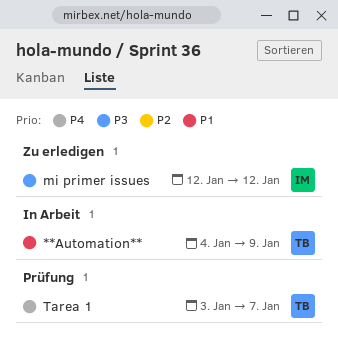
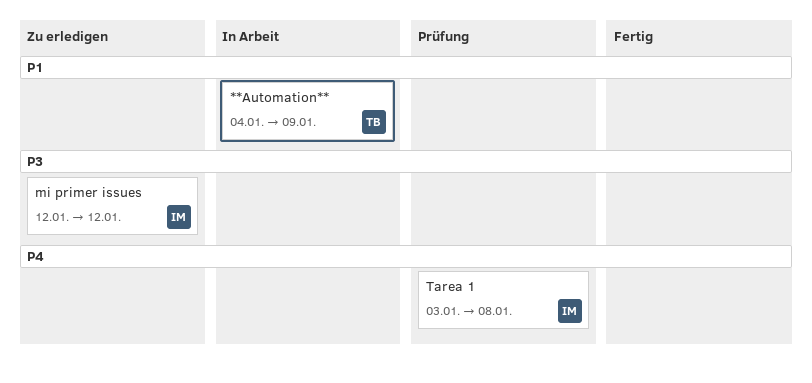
Tarea 1, owner: TB -> IM
Tarea 1, due: Jan 7 -> Jan 8

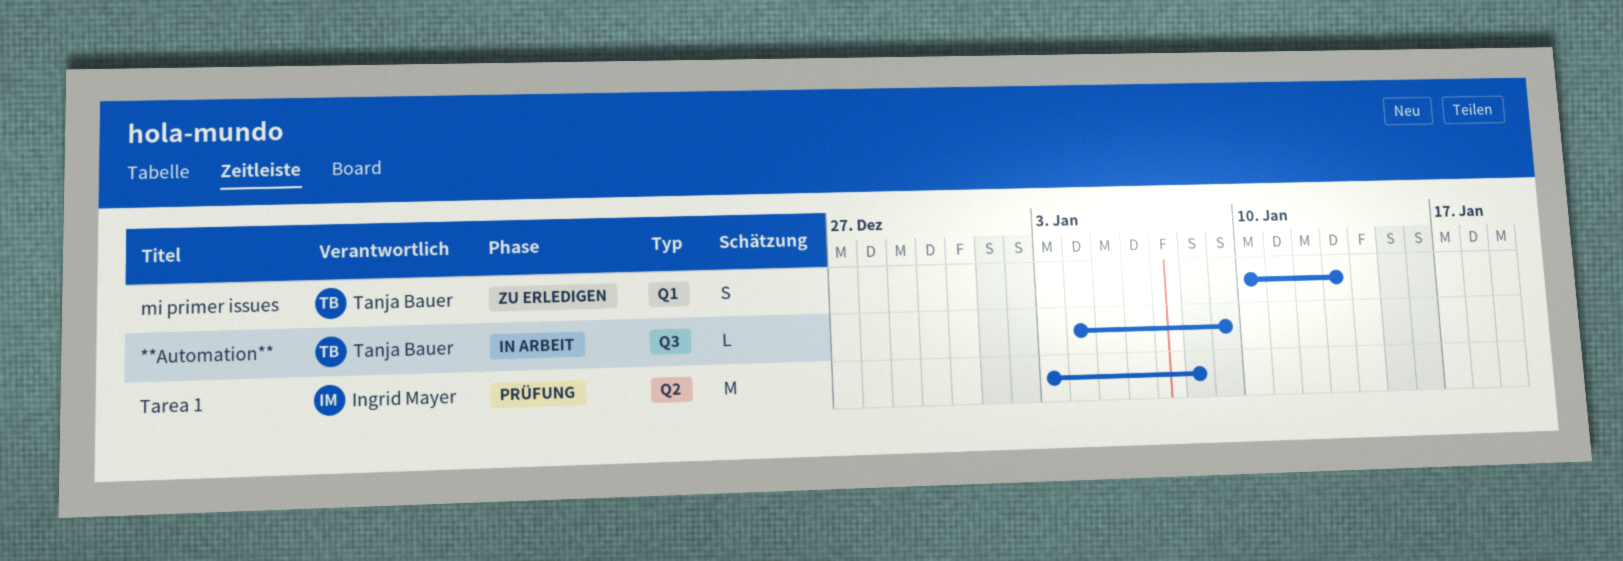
mi primer issues, owner: Ingrid Mayer -> Tanja Bauer
mi primer issues, start: Jan 12 -> Jan 10
mi primer issues, due: Jan 12 -> Jan 13

